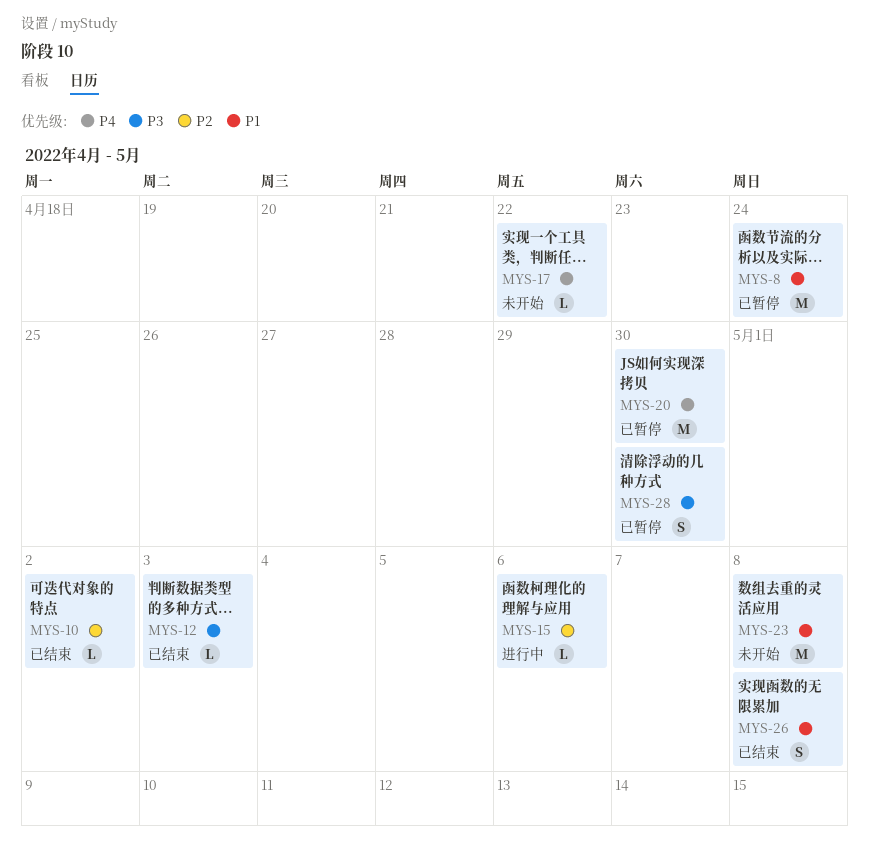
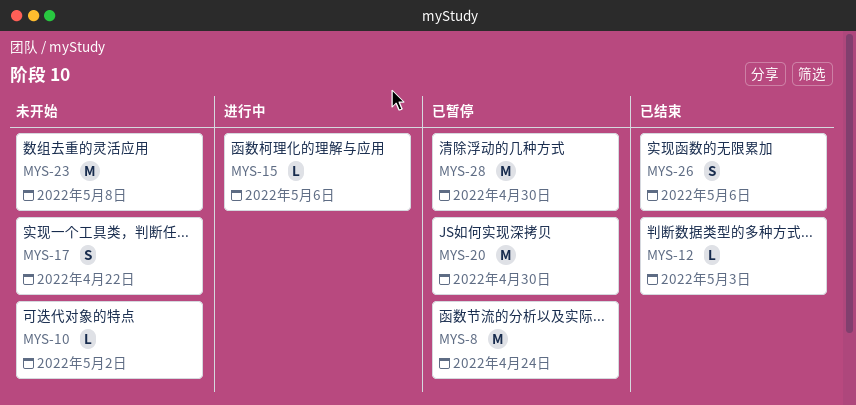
MYS-10, status: 已结束 -> 未开始
MYS-17, estimate: L -> S
MYS-26, due: May 8 -> May 6
MYS-28, estimate: S -> M

